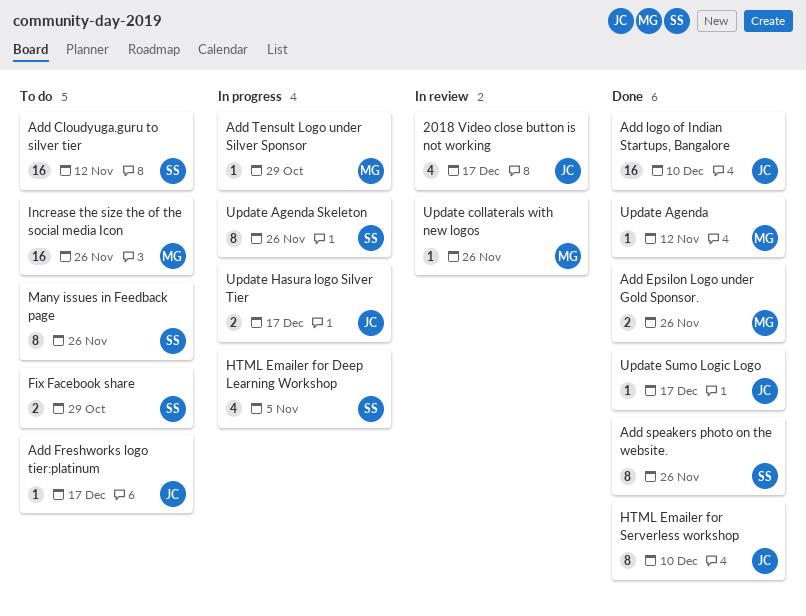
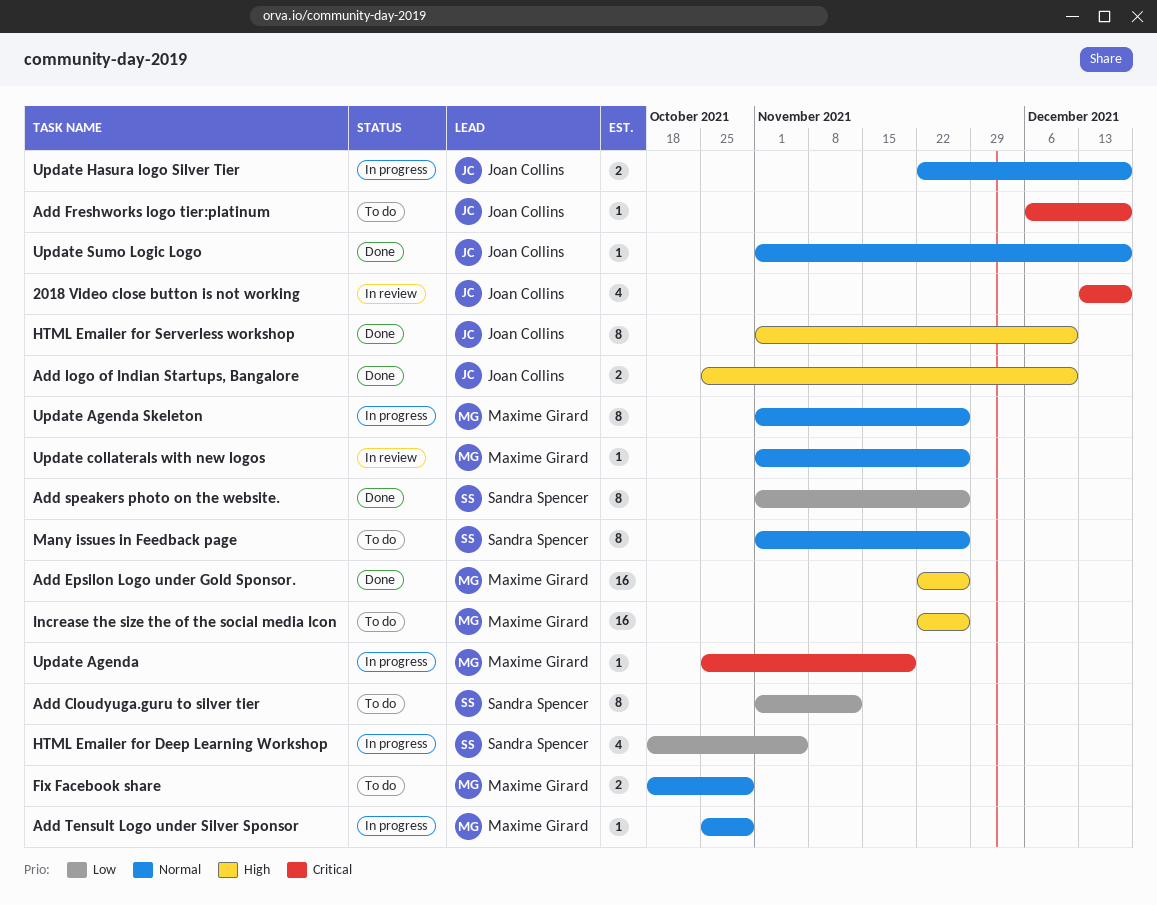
Add Cloudyuga.guru to silver tier, estimate: 16 -> 8
Add Epsilon Logo under Gold Sponsor., estimate: 2 -> 16
Add logo of Indian Startups, Bangalore, estimate: 16 -> 2
Fix Facebook share, owner: Sandra Spencer -> Maxime Girard
Update Agenda, status: Done -> In progress
Update Agenda, due: Nov 12 -> Nov 19
Update Agenda Skeleton, owner: Sandra Spencer -> Maxime Girard

